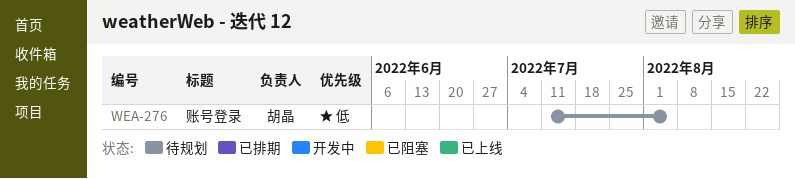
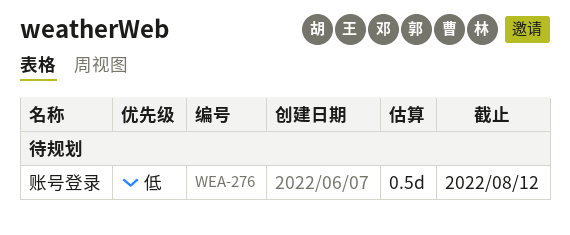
WEA-276, due: Aug 5 -> Aug 12

